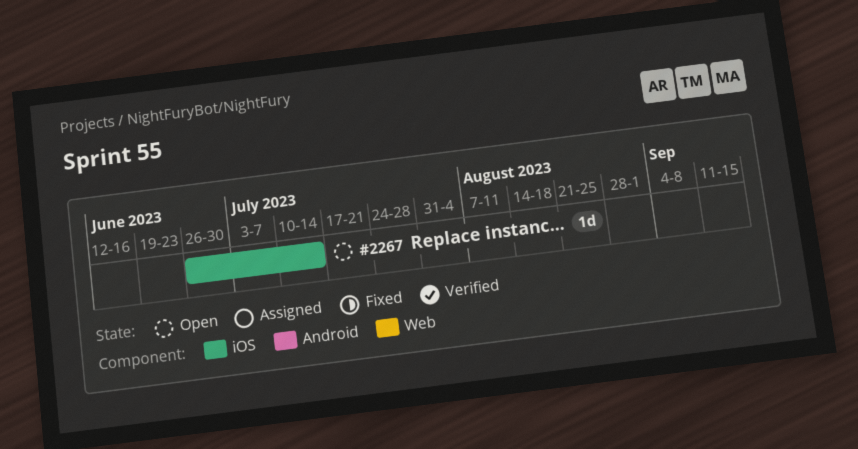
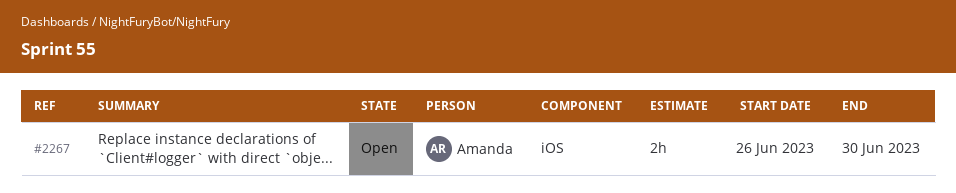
#2267, estimate: 1d -> 2h
#2267, due: Jul 14 -> Jun 30

